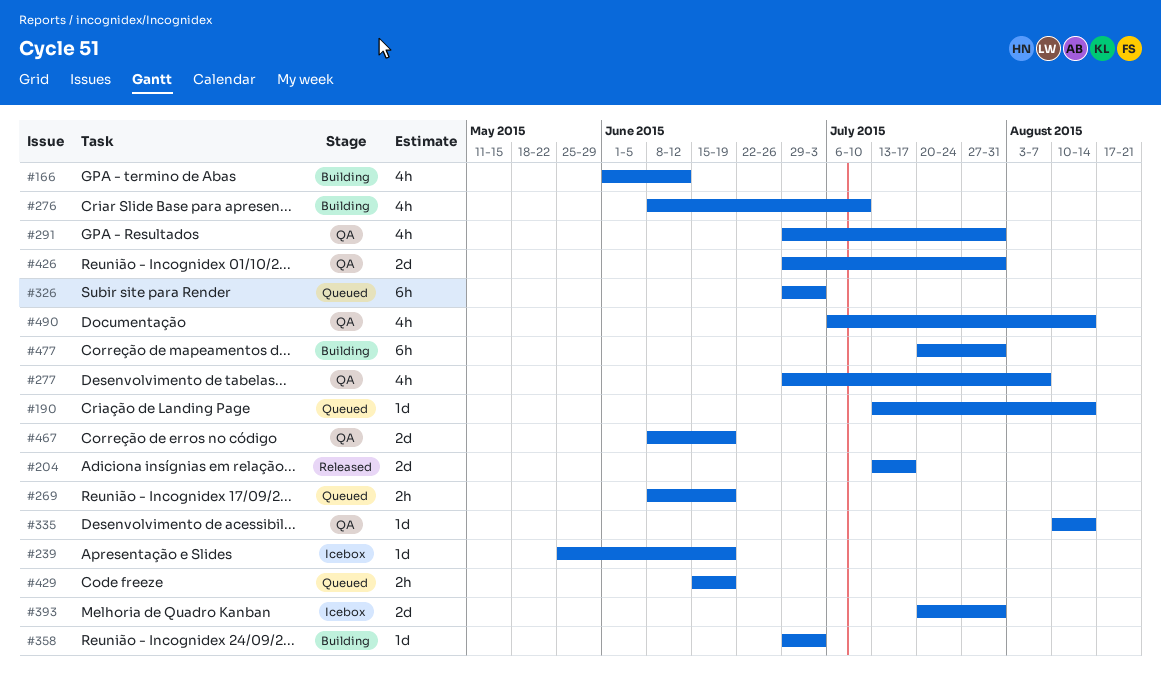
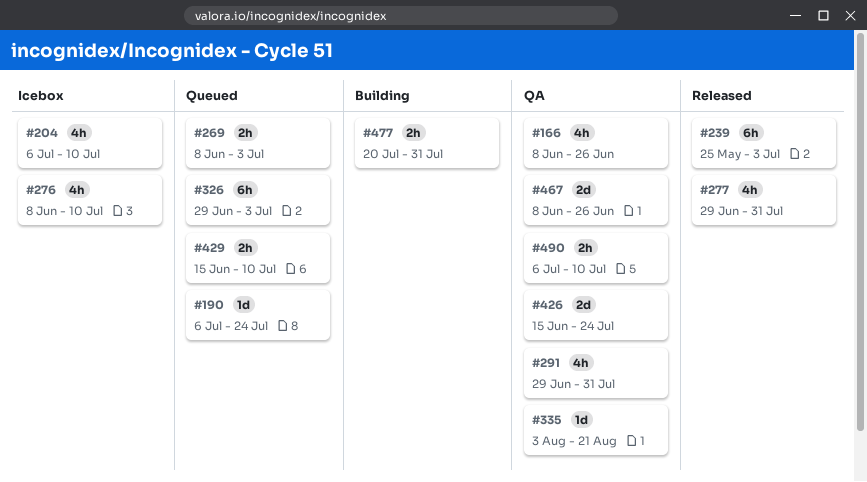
#166, status: Building -> QA
#166, start: Jun 1 -> Jun 8
#166, due: Jun 12 -> Jun 26
#190, start: Jul 13 -> Jul 6
#190, due: Aug 14 -> Jul 24
#204, status: Released -> Icebox
#204, estimate: 2d -> 4h
#204, start: Jul 13 -> Jul 6
#204, due: Jul 17 -> Jul 10
#239, status: Icebox -> Released
#239, estimate: 1d -> 6h
#239, due: Jun 19 -> Jul 3
#269, due: Jun 19 -> Jul 3
#276, status: Building -> Icebox
#277, status: QA -> Released
#277, due: Aug 7 -> Jul 31
#335, start: Aug 10 -> Aug 3
#335, due: Aug 14 -> Aug 21
#358: present -> none
#393: present -> none
#426, start: Jun 29 -> Jun 15
#426, due: Jul 31 -> Jul 24
#429, due: Jun 19 -> Jul 10
#467, due: Jun 19 -> Jun 26
#477, estimate: 6h -> 2h
#490, estimate: 4h -> 2h
#490, due: Aug 14 -> Jul 10

